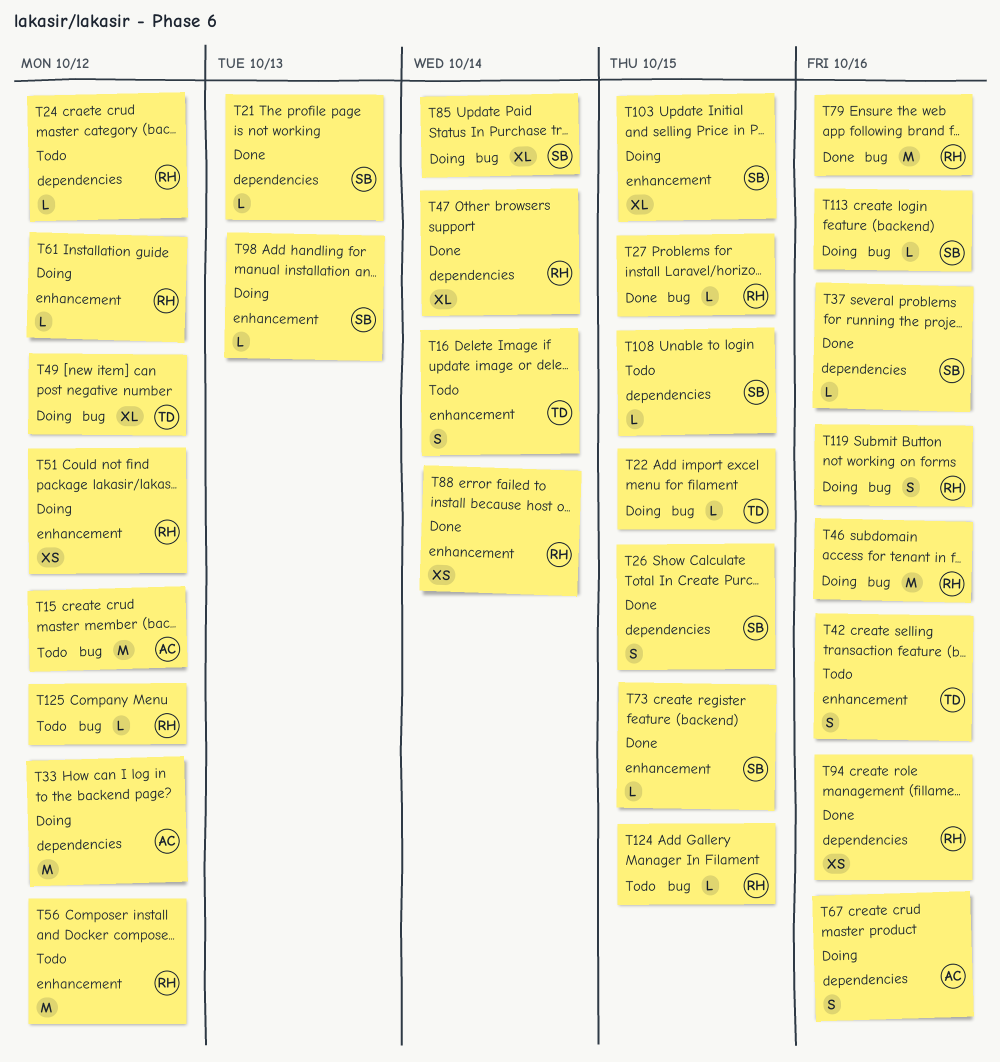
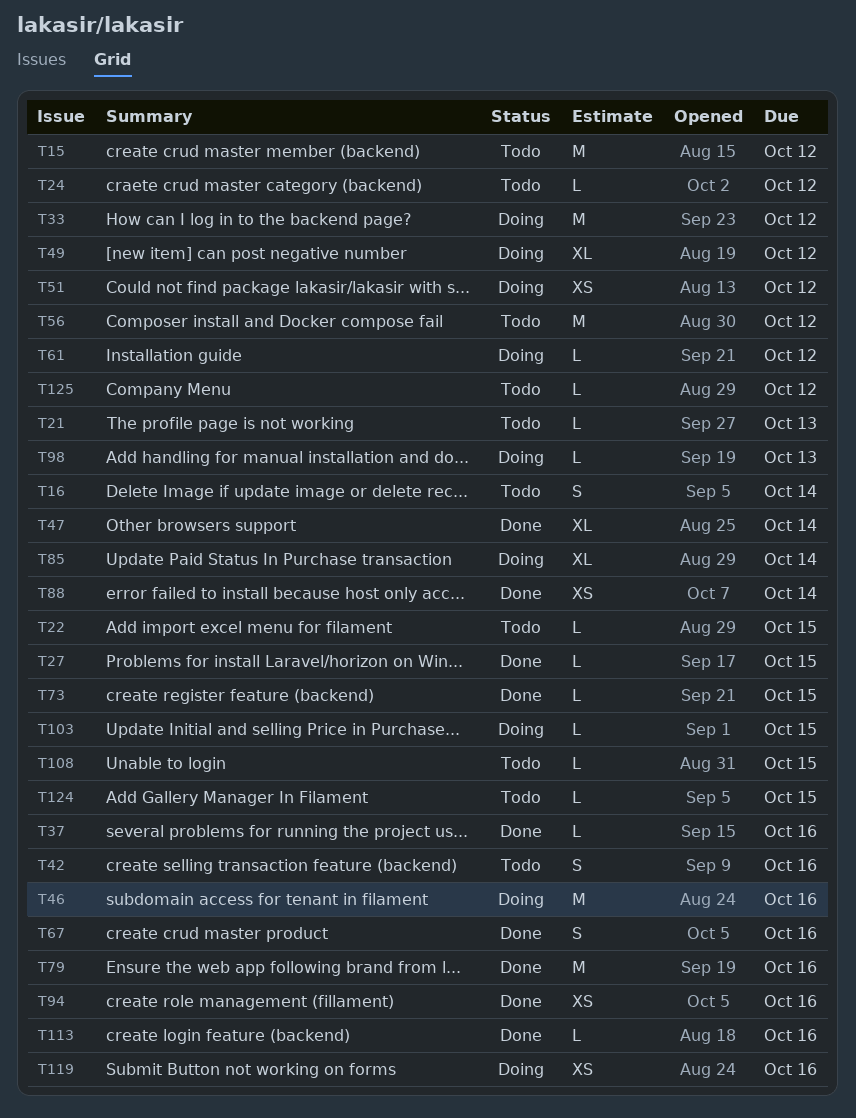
T21, status: Done -> Todo
T22, status: Doing -> Todo
T26: present -> none
T67, status: Doing -> Done
T103, estimate: XL -> L
T113, status: Doing -> Done
T119, estimate: S -> XS

